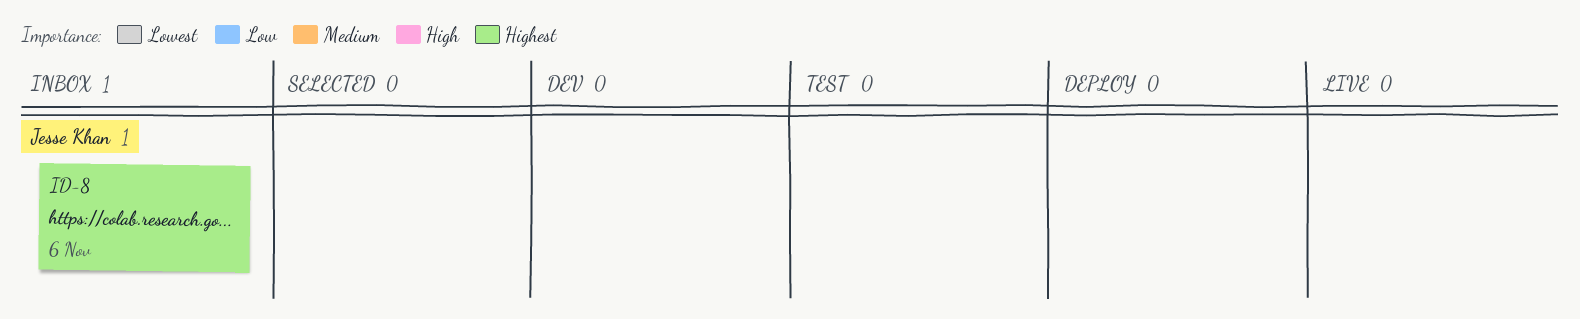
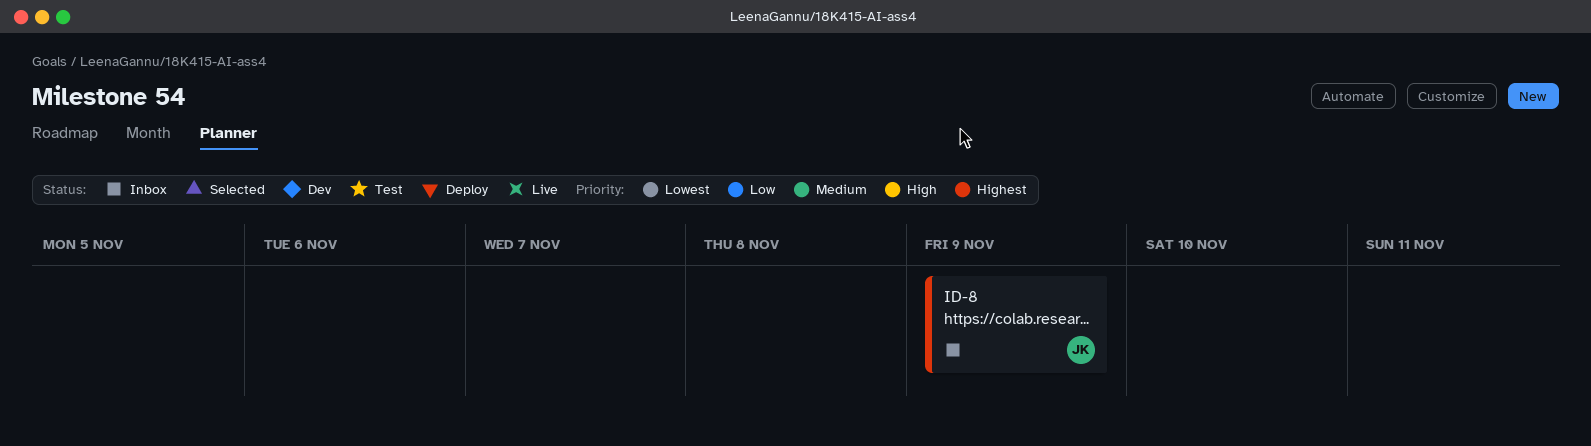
ID-8, due: Nov 6 -> Nov 9

